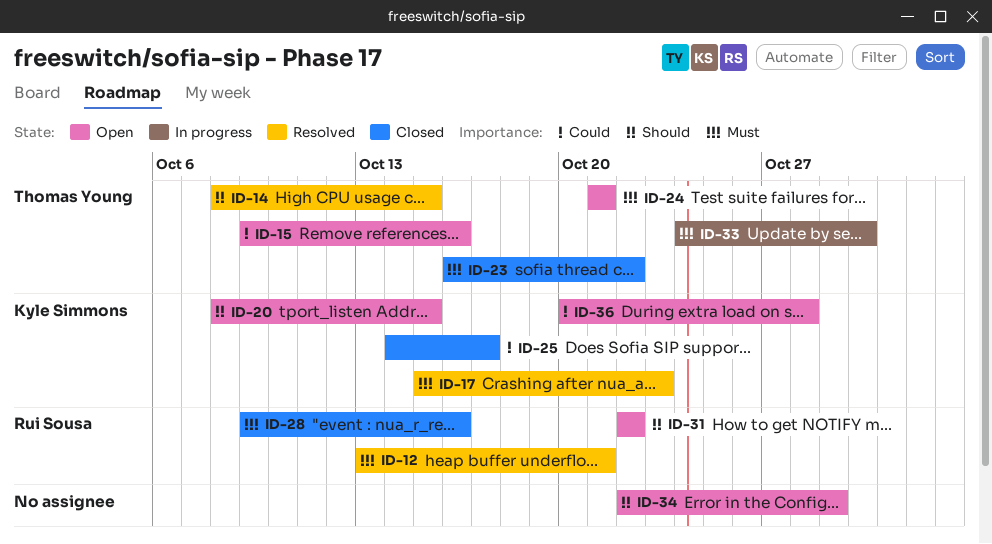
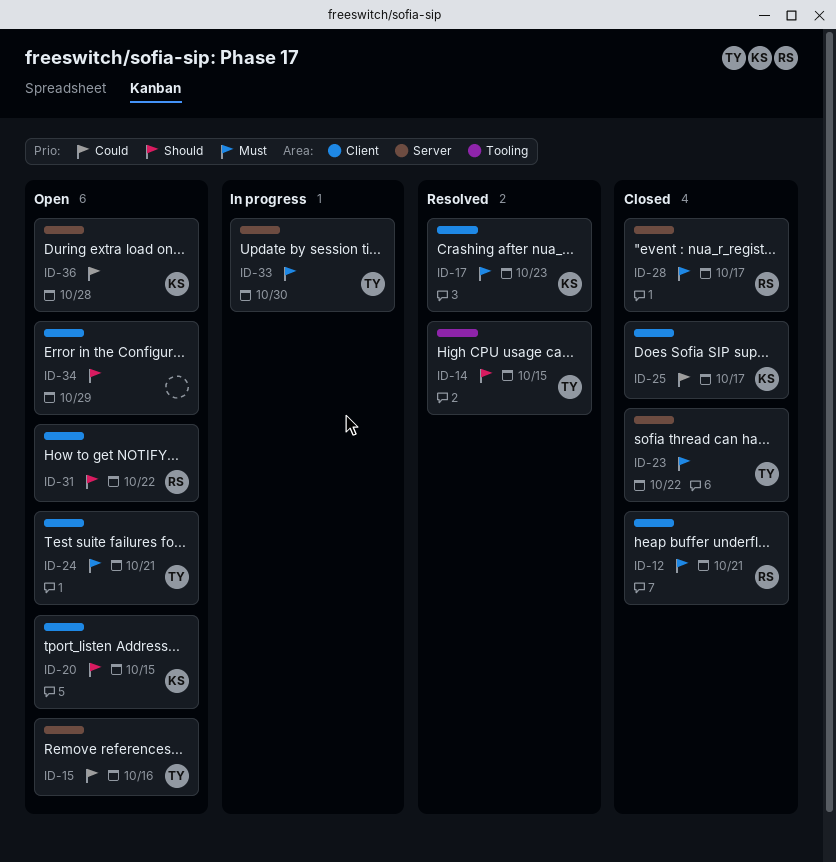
ID-12, status: Resolved -> Closed
ID-28, due: Oct 16 -> Oct 17

